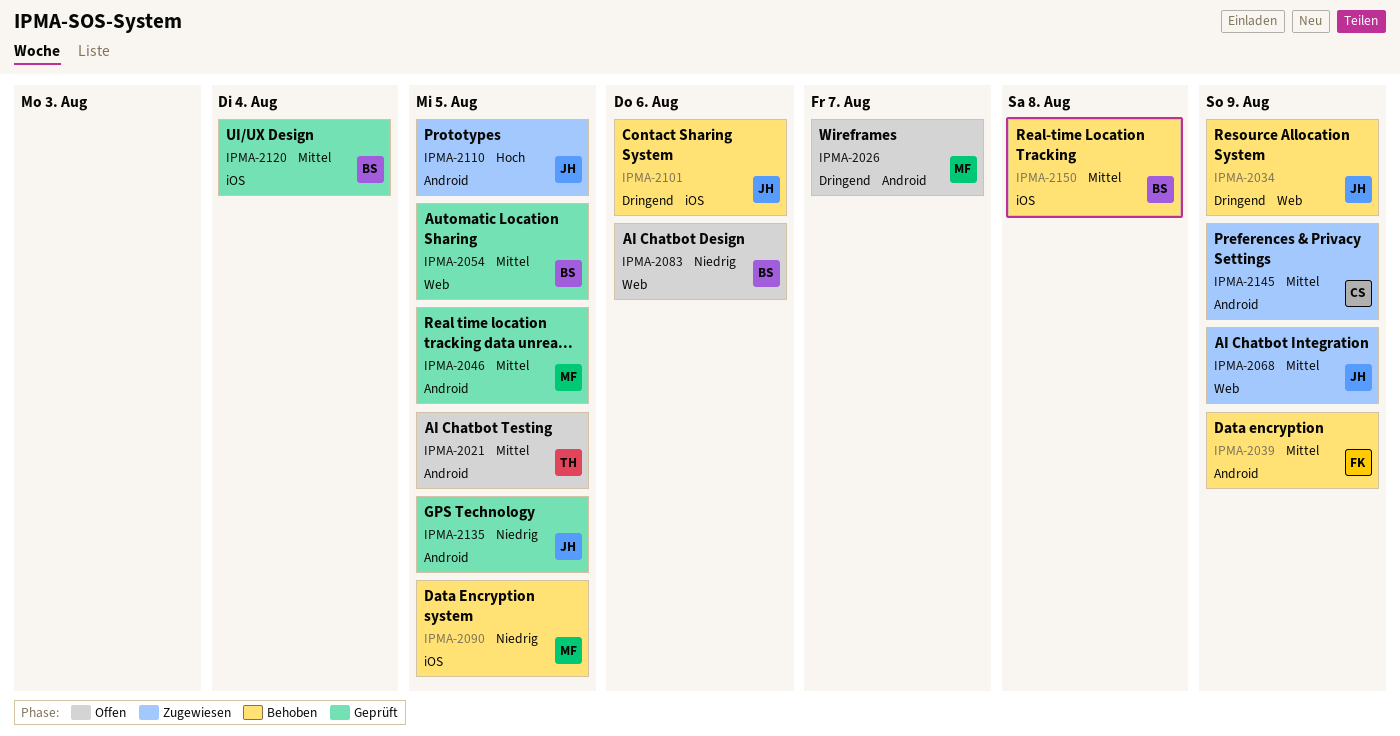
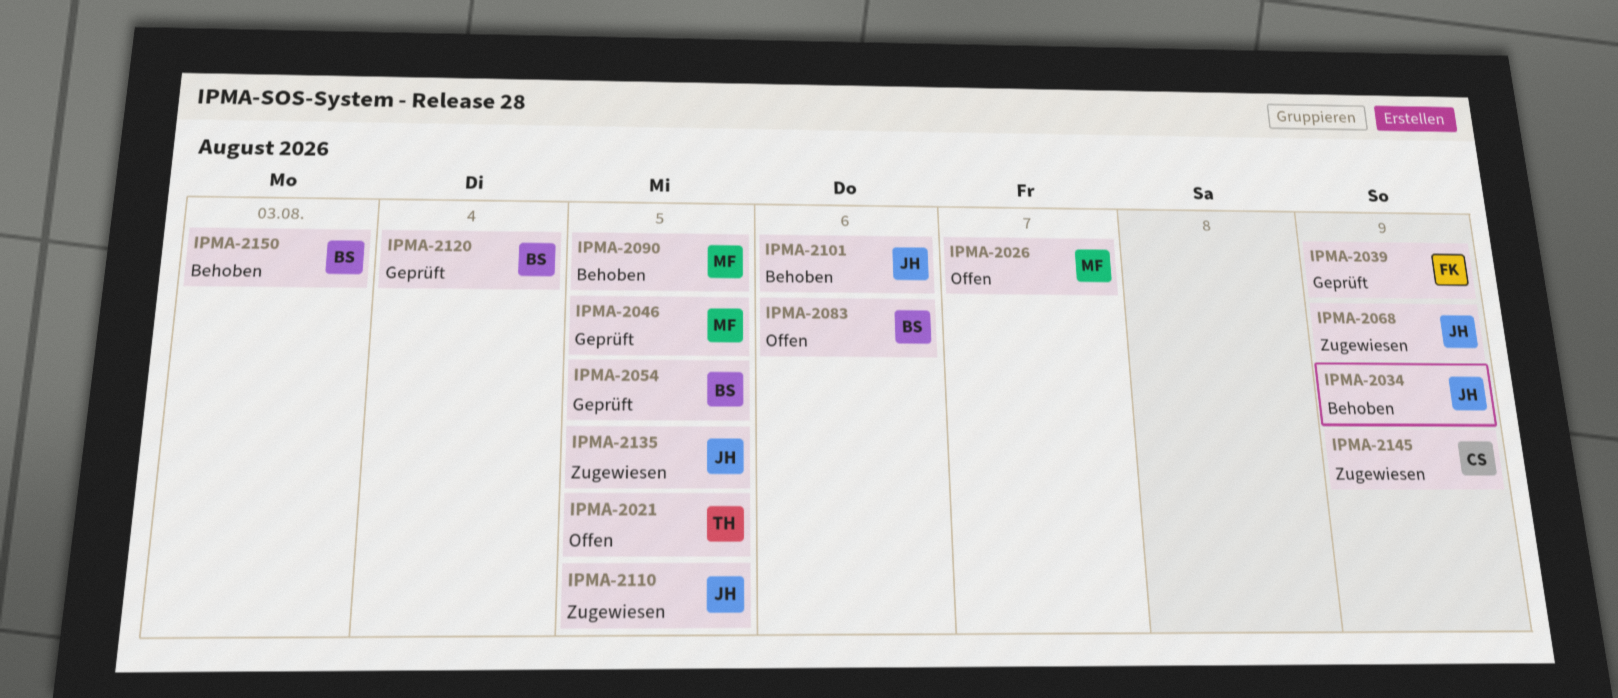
IPMA-2039, status: Behoben -> Geprüft
IPMA-2135, status: Geprüft -> Zugewiesen
IPMA-2150, due: Aug 8 -> Aug 3

